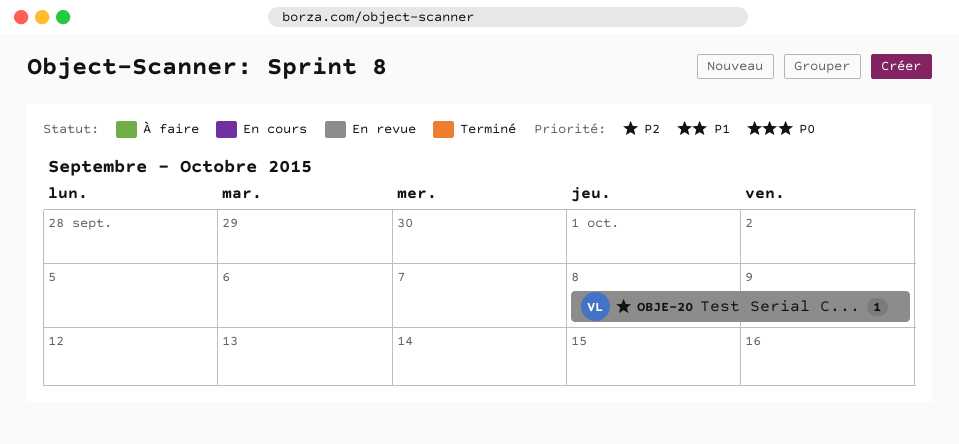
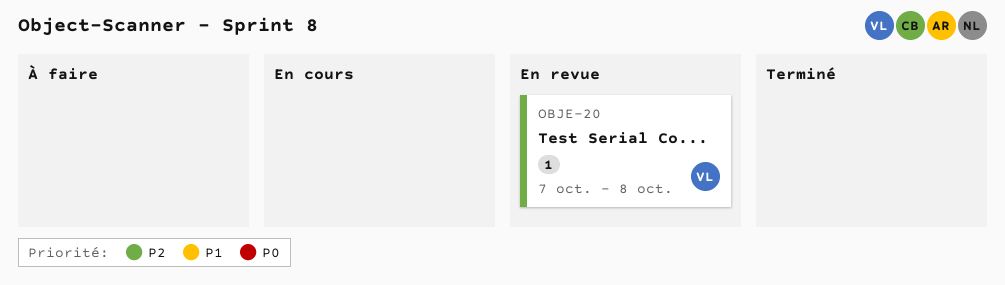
OBJE-20, start: Oct 8 -> Oct 7
OBJE-20, due: Oct 9 -> Oct 8

